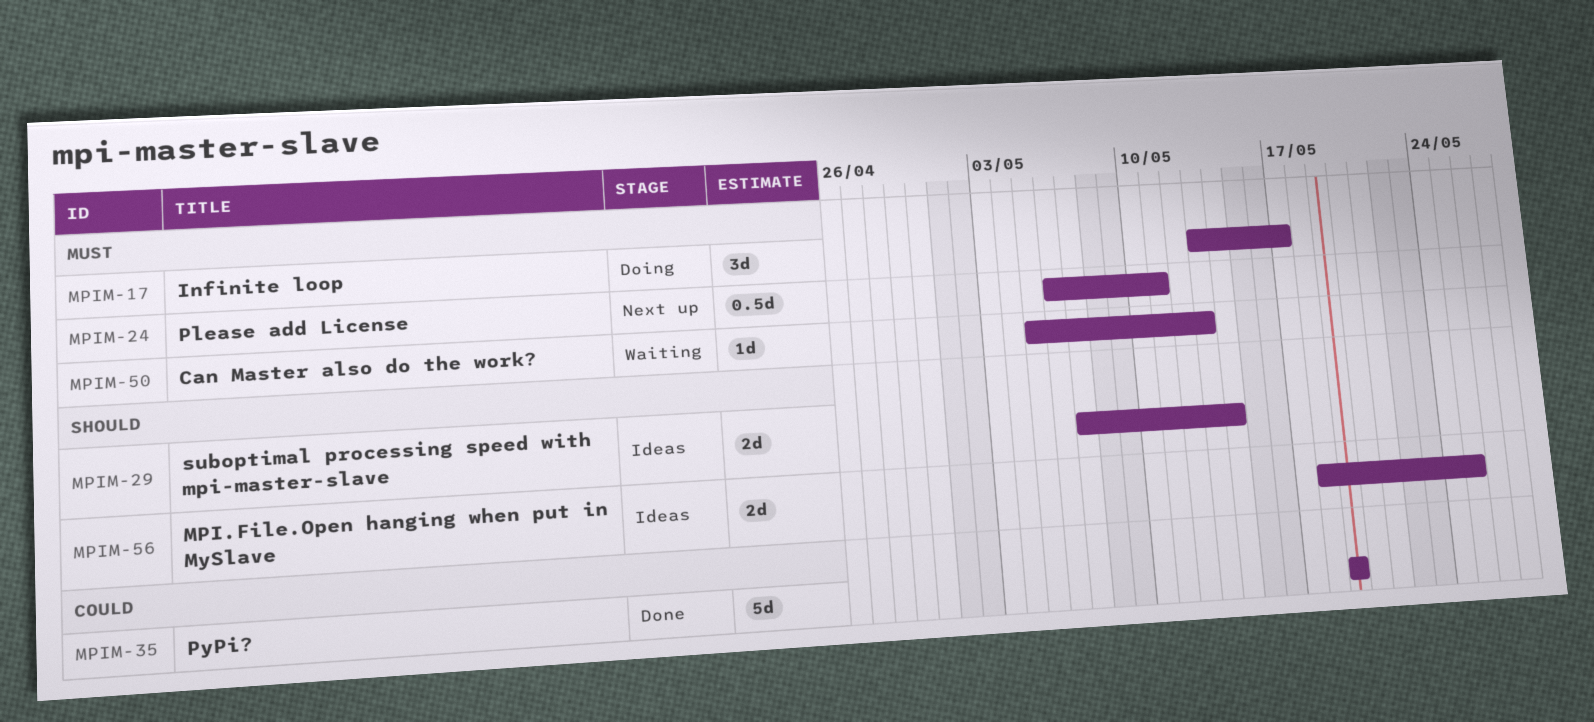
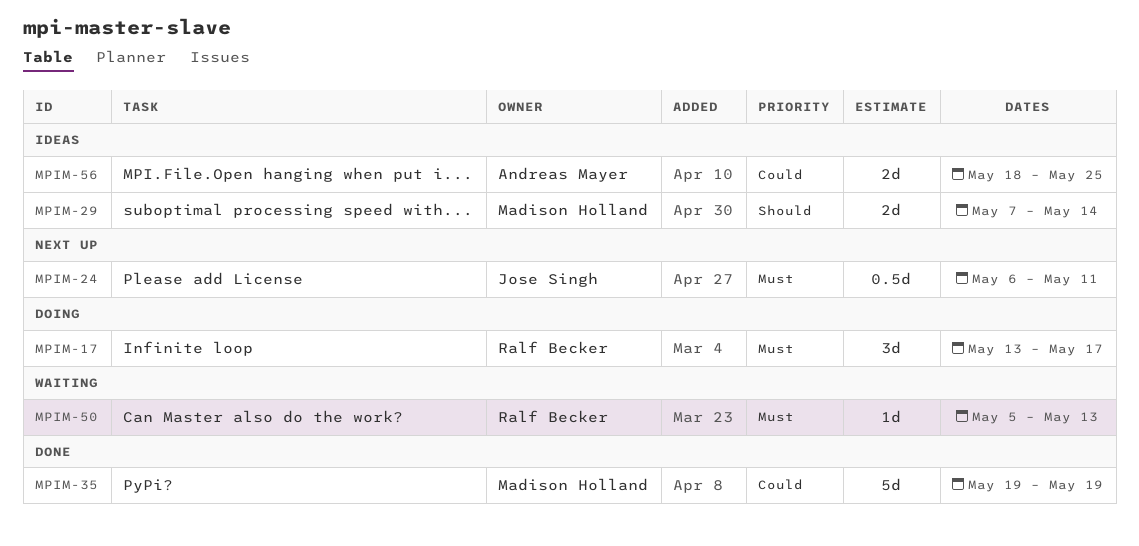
MPIM-56, priority: Should -> Could

